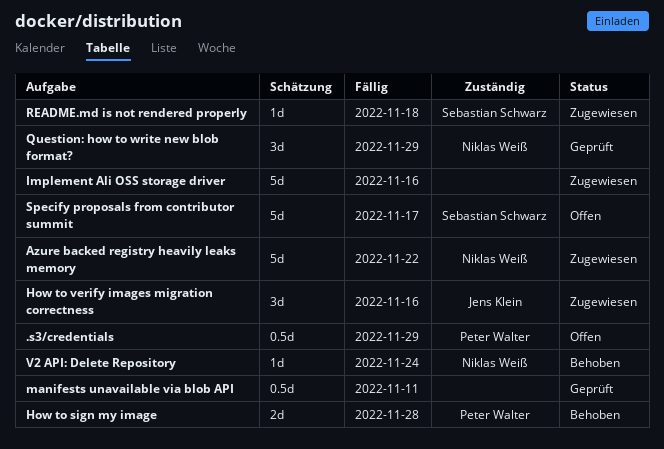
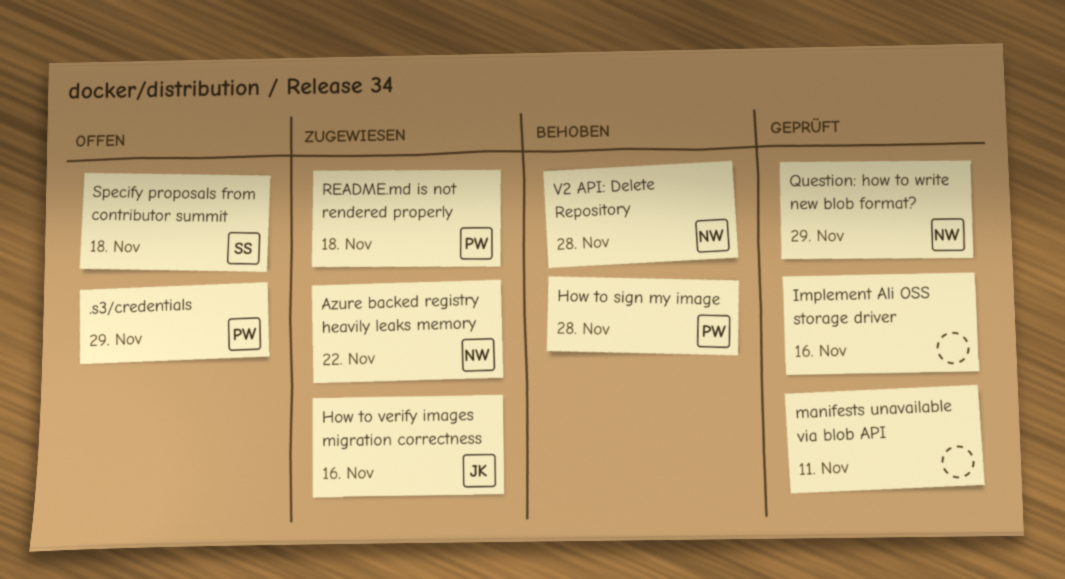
Implement Ali OSS storage driver, status: Zugewiesen -> Geprüft
README.md is not rendered properly, owner: Sebastian Schwarz -> Peter Walter
Specify proposals from contributor summit, due: Nov 17 -> Nov 18
V2 API: Delete Repository, due: Nov 24 -> Nov 28

